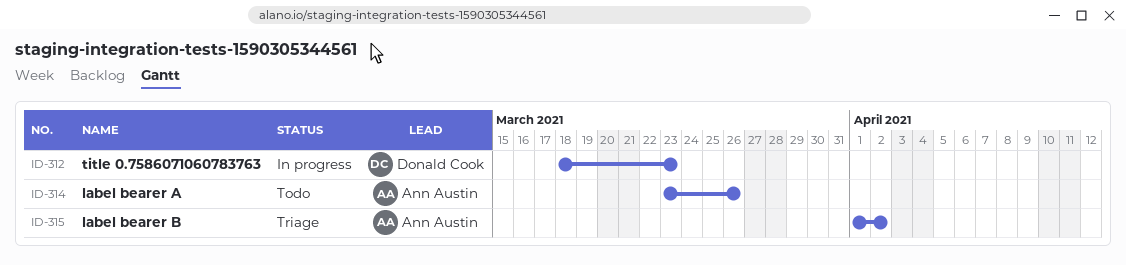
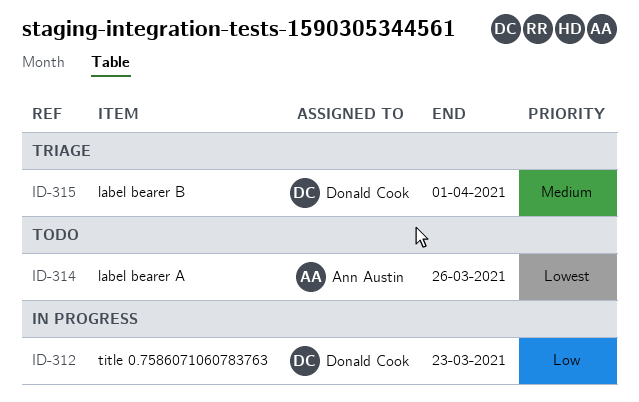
ID-315, owner: Ann Austin -> Donald Cook
ID-315, due: Apr 2 -> Apr 1

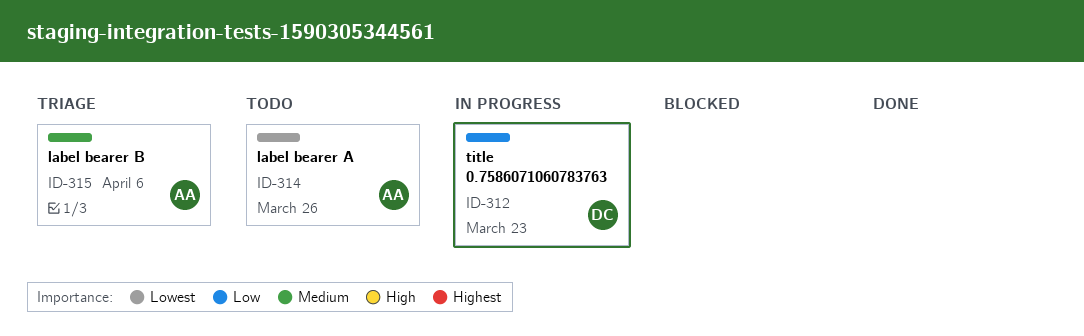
ID-315, owner: Donald Cook -> Ann Austin
ID-315, due: Apr 1 -> Apr 6

